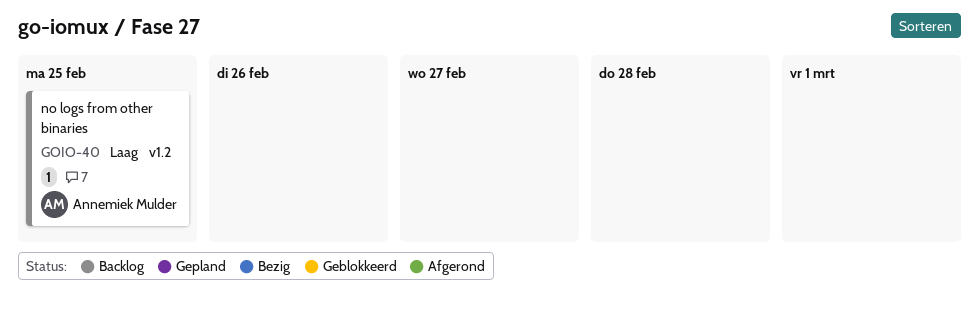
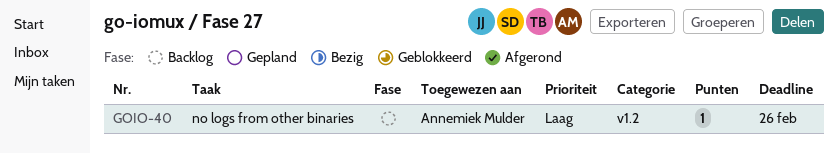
GOIO-40, due: Feb 25 -> Feb 26

